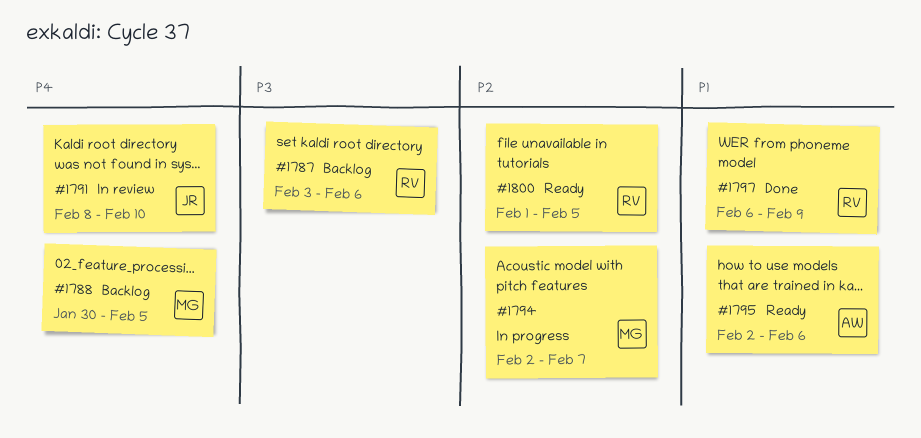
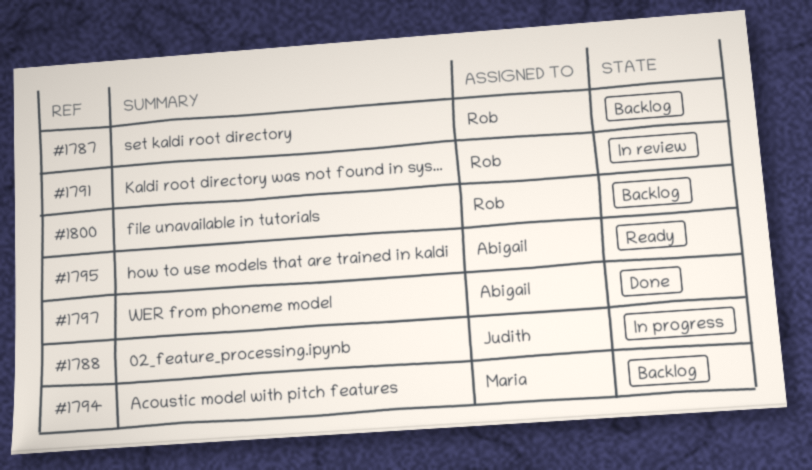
#1788, status: Backlog -> In progress
#1788, owner: Maria -> Judith
#1791, owner: Judith -> Rob
#1794, status: In progress -> Backlog
#1797, owner: Rob -> Abigail
#1800, status: Ready -> Backlog

